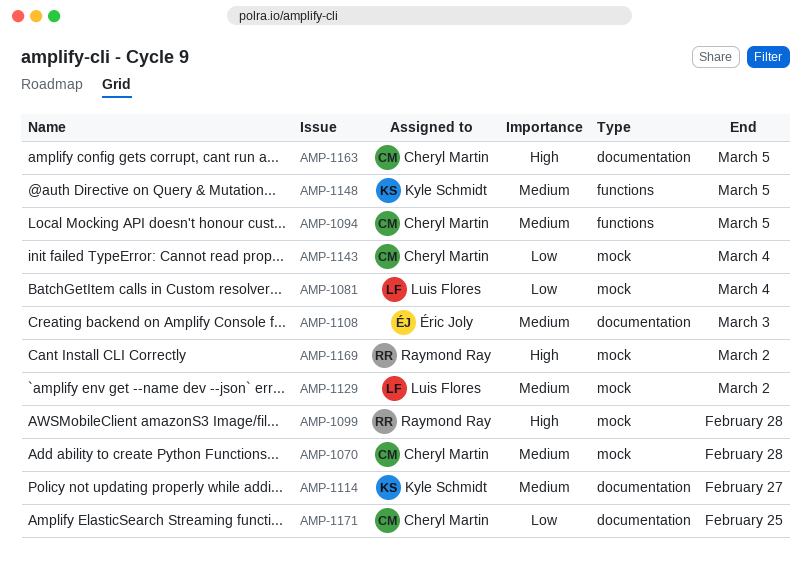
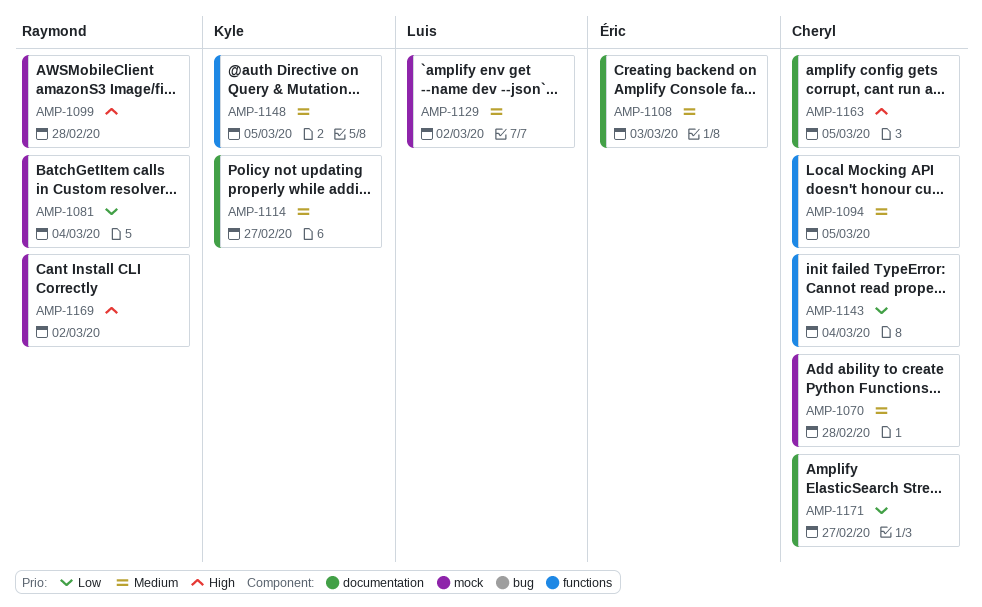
AMP-1081, owner: Luis Flores -> Raymond Ray
AMP-1143, label: mock -> functions
AMP-1171, due: Feb 25 -> Feb 27

